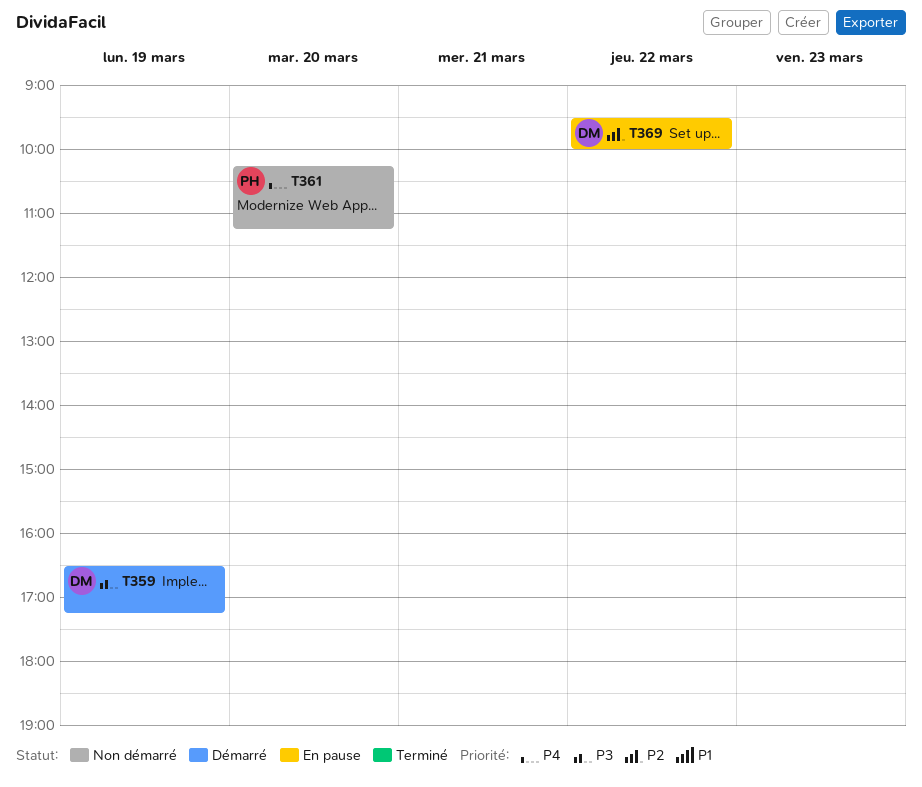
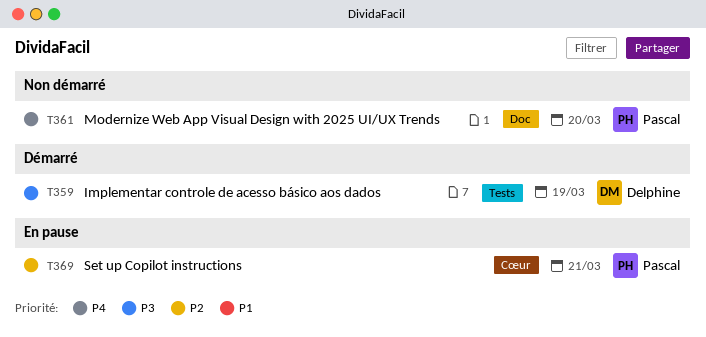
T369, owner: Delphine -> Pascal
T369, day: Mar 22 -> Mar 21

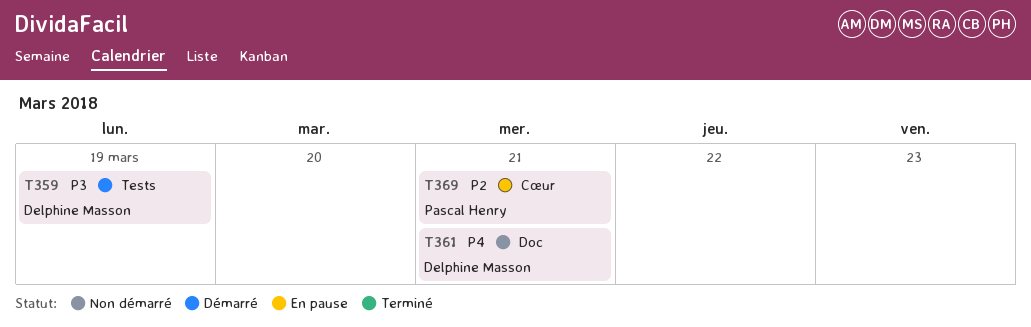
T361, owner: Pascal Henry -> Delphine Masson
T361, day: Mar 20 -> Mar 21

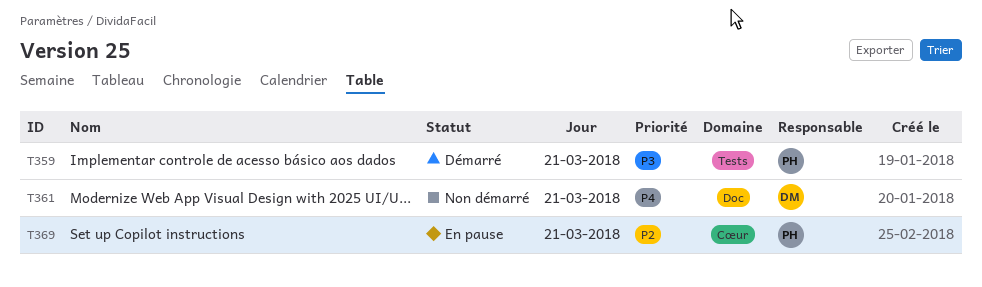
T359, owner: Delphine Masson -> Pascal Henry
T359, day: Mar 19 -> Mar 21

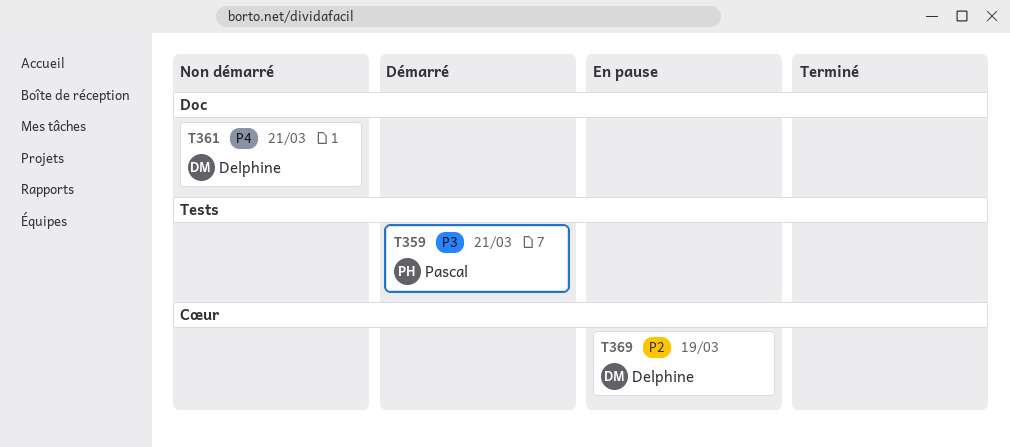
T369, owner: Pascal -> Delphine
T369, day: Mar 21 -> Mar 19

